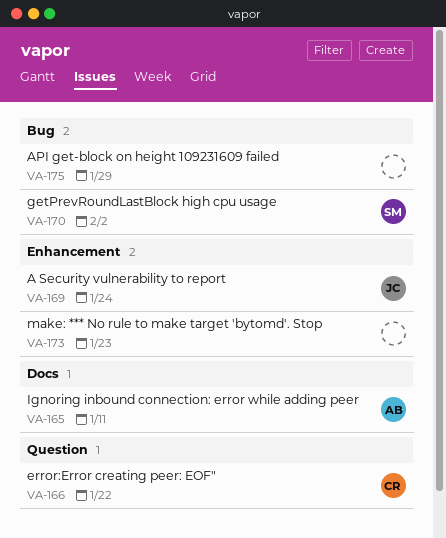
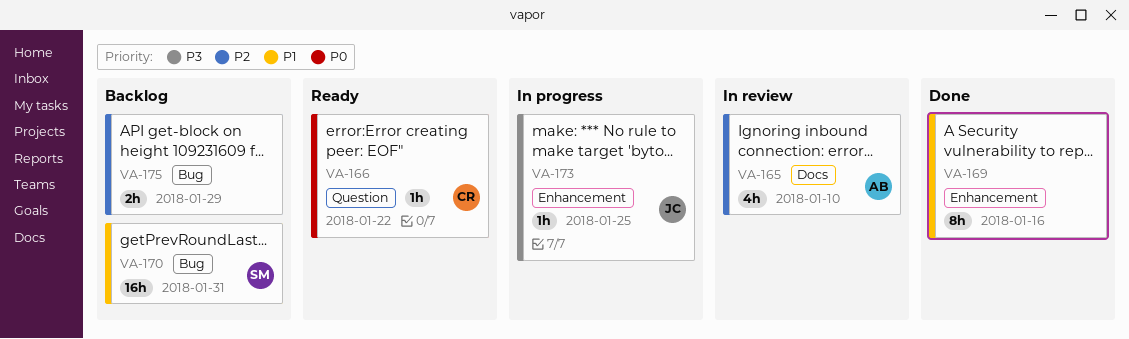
VA-165, due: Jan 11 -> Jan 10
VA-169, owner: JC -> none
VA-169, due: Jan 24 -> Jan 16
VA-170, due: Feb 2 -> Jan 31
VA-173, owner: none -> JC
VA-173, due: Jan 23 -> Jan 25

